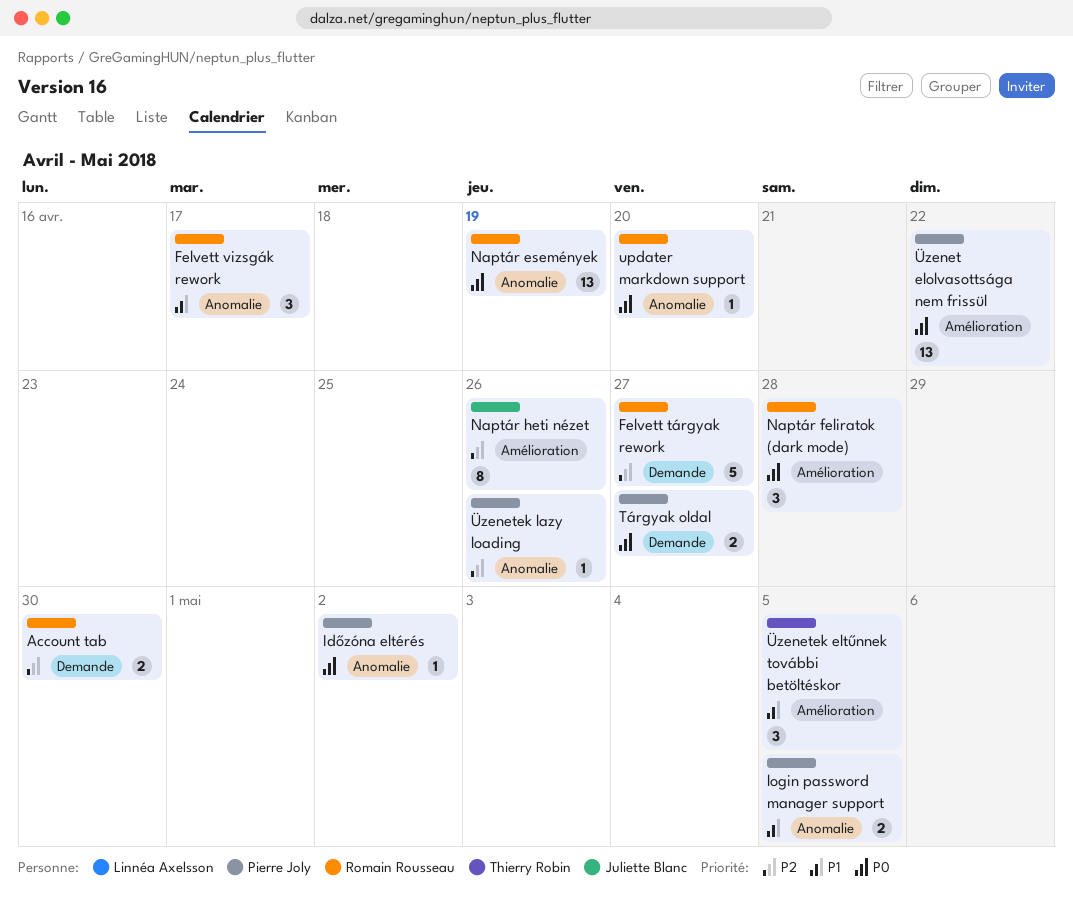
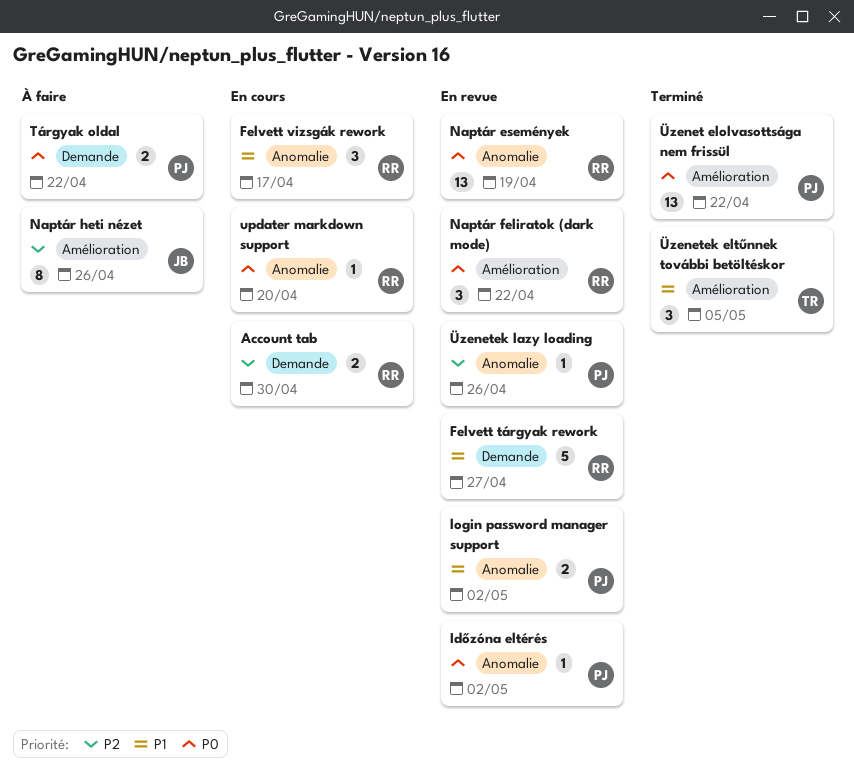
Felvett tárgyak rework, priority: P2 -> P1
login password manager support, due: May 5 -> May 2
Naptár feliratok (dark mode), due: Apr 28 -> Apr 22
Tárgyak oldal, due: Apr 27 -> Apr 22

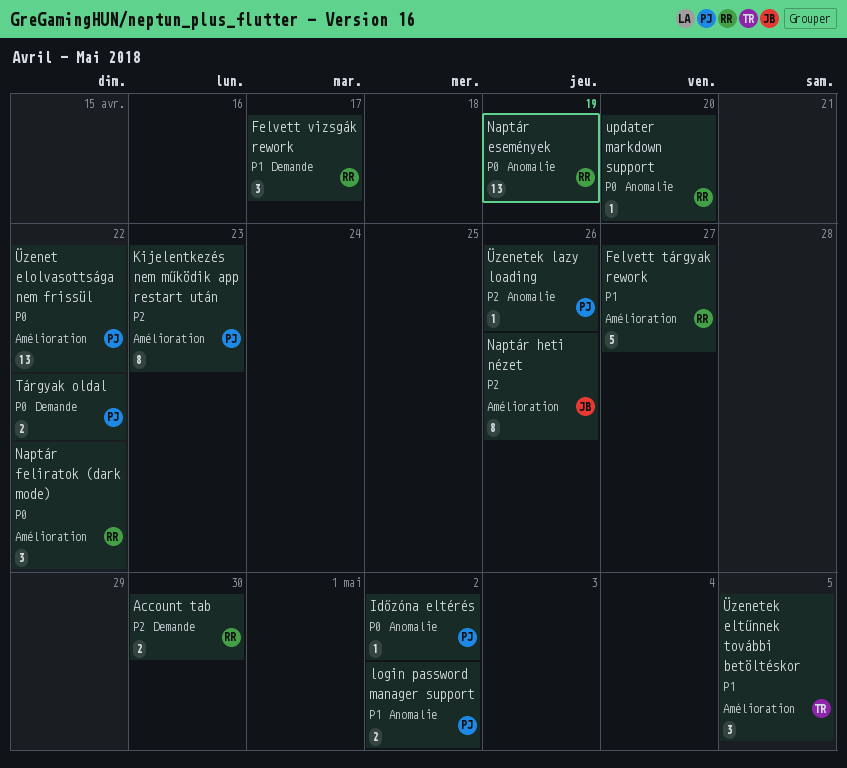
Felvett tárgyak rework, label: Demande -> Amélioration
Felvett vizsgák rework, label: Anomalie -> Demande
Kijelentkezés nem működik app restart után: none -> present

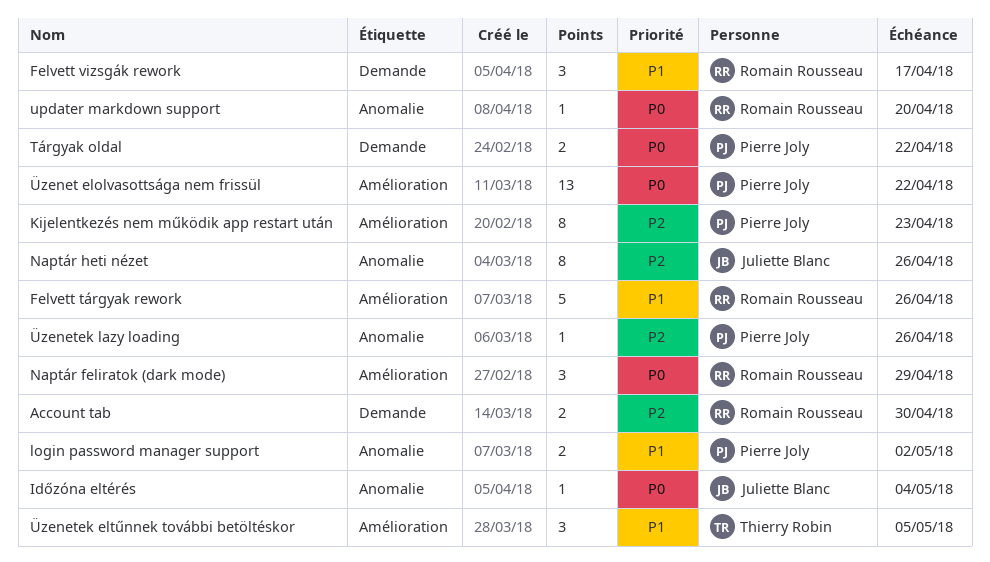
Felvett tárgyak rework, due: Apr 27 -> Apr 26
Időzóna eltérés, owner: Pierre Joly -> Juliette Blanc
Időzóna eltérés, due: May 2 -> May 4
Naptár események: present -> none
Naptár feliratok (dark mode), due: Apr 22 -> Apr 29
Naptár heti nézet, label: Amélioration -> Anomalie

